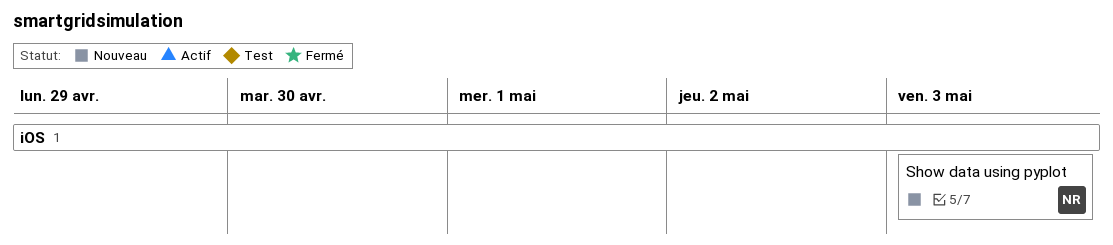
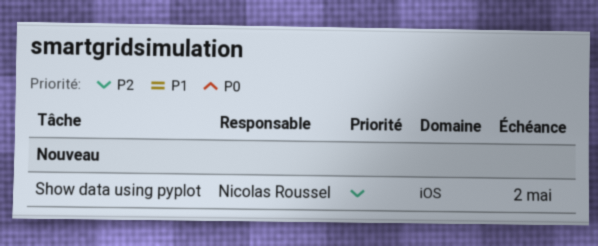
Show data using pyplot, due: May 3 -> May 2

